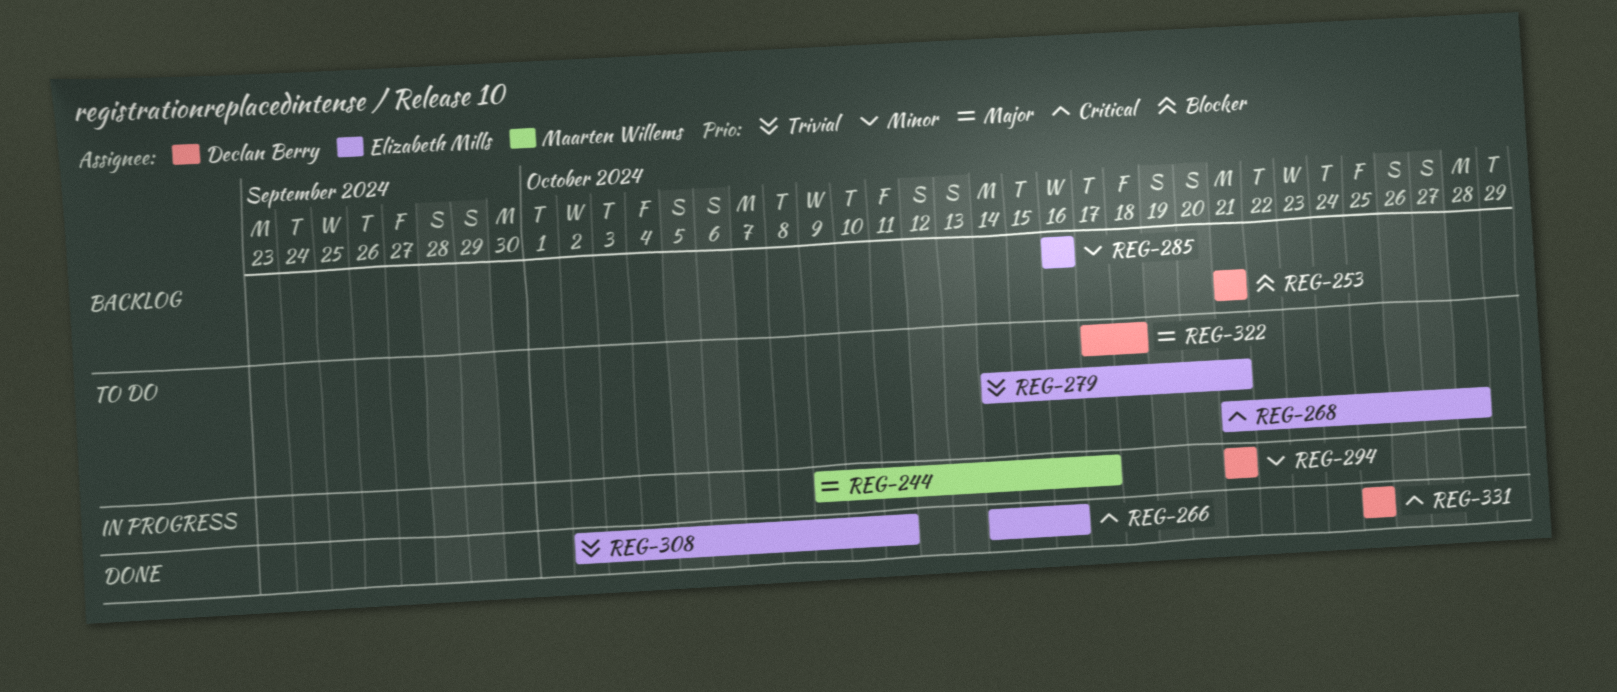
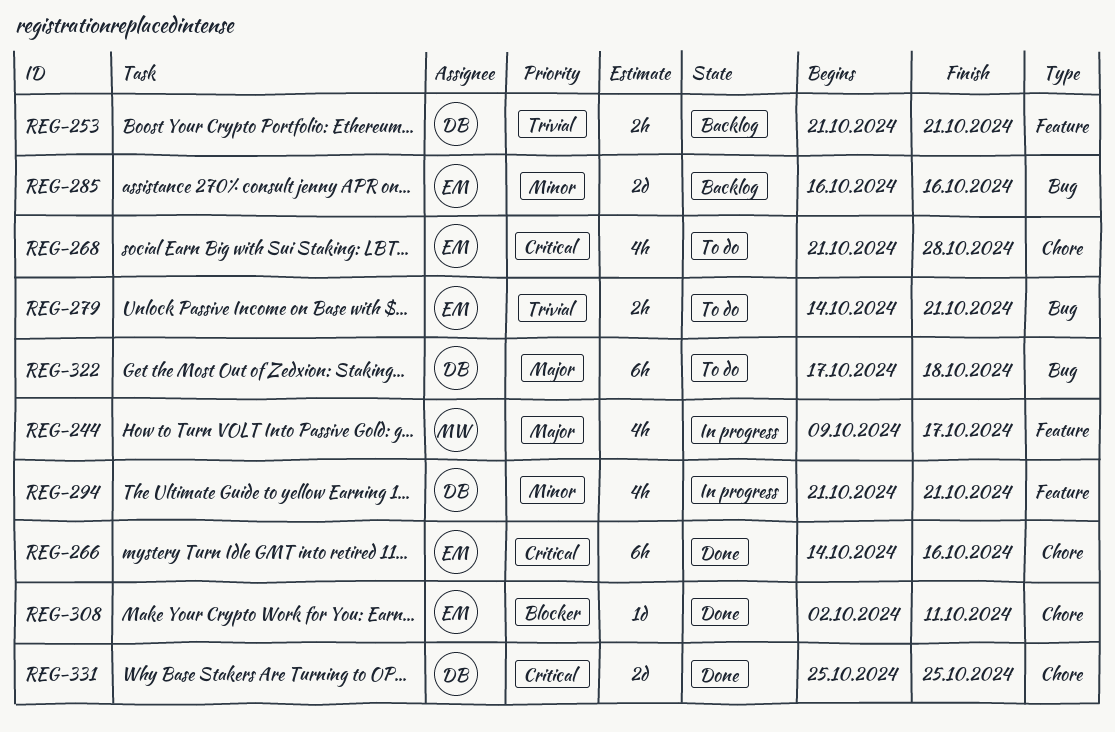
REG-253, priority: Blocker -> Trivial
REG-308, priority: Trivial -> Blocker

